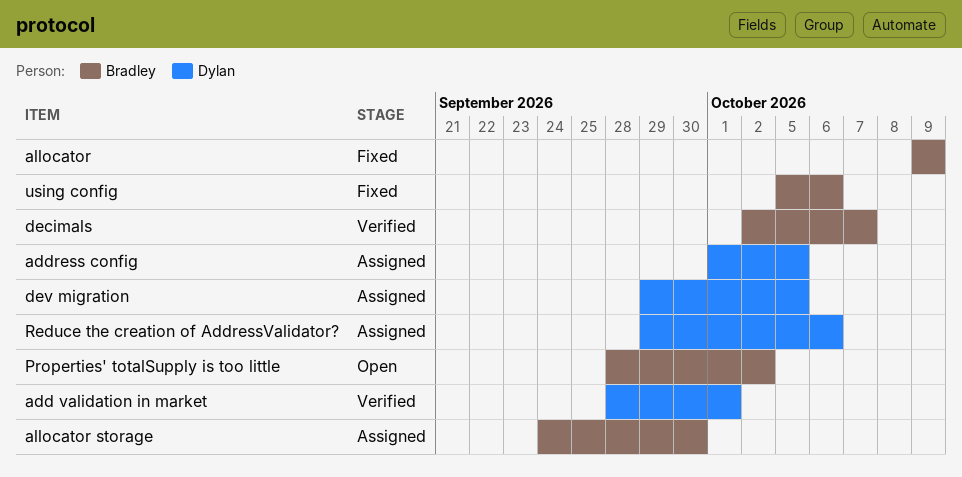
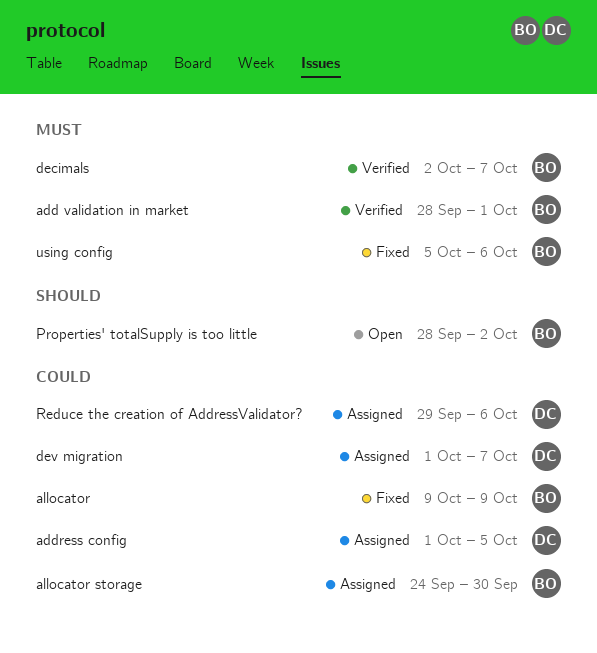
add validation in market, owner: Dylan -> Bradley
dev migration, start: Sep 29 -> Oct 1
dev migration, due: Oct 5 -> Oct 7

